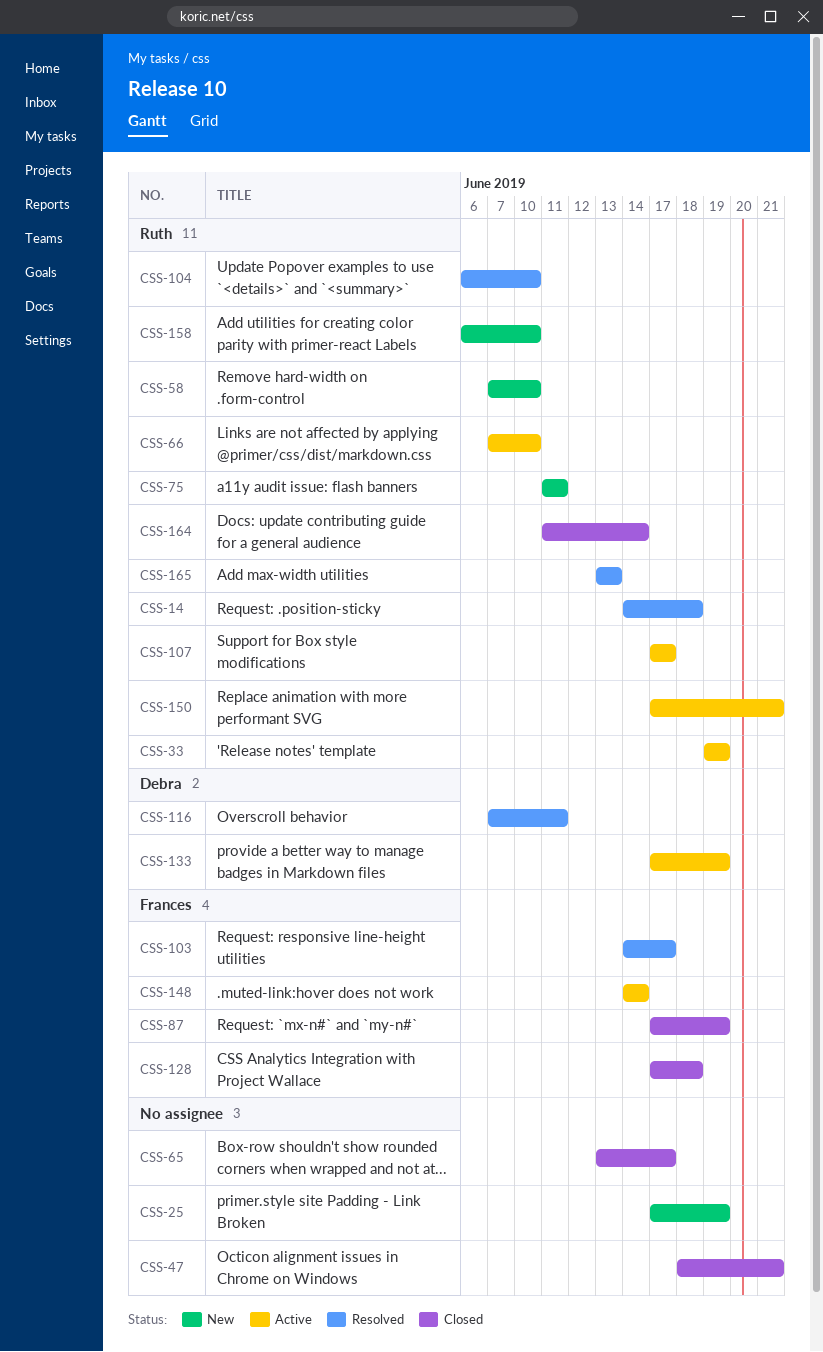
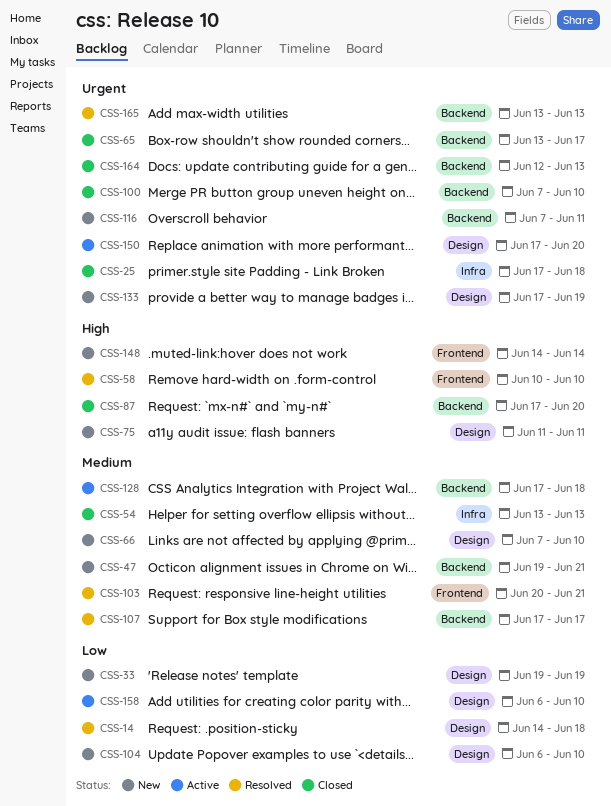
CSS-25, status: New -> Closed
CSS-25, due: Jun 19 -> Jun 18
CSS-33, status: Active -> New
CSS-47, status: Closed -> New
CSS-47, start: Jun 18 -> Jun 19
CSS-54: none -> present
CSS-58, status: New -> Resolved
CSS-58, start: Jun 7 -> Jun 10
CSS-66, status: Active -> New
CSS-87, due: Jun 19 -> Jun 20
CSS-100: none -> present
CSS-103, start: Jun 14 -> Jun 20
CSS-103, due: Jun 17 -> Jun 21
CSS-104, status: Resolved -> New
CSS-107, status: Active -> Resolved
CSS-116, status: Resolved -> New
CSS-128, status: Closed -> Active
CSS-133, status: Active -> New
CSS-148, status: Active -> New
CSS-150, due: Jun 21 -> Jun 20
CSS-158, status: New -> Active
CSS-164, start: Jun 11 -> Jun 12
CSS-164, due: Jun 14 -> Jun 13

